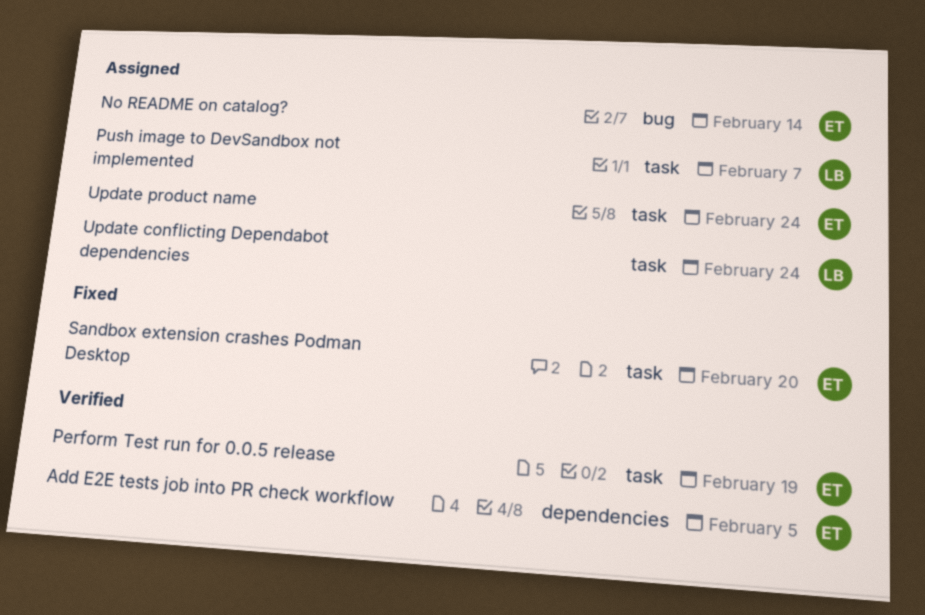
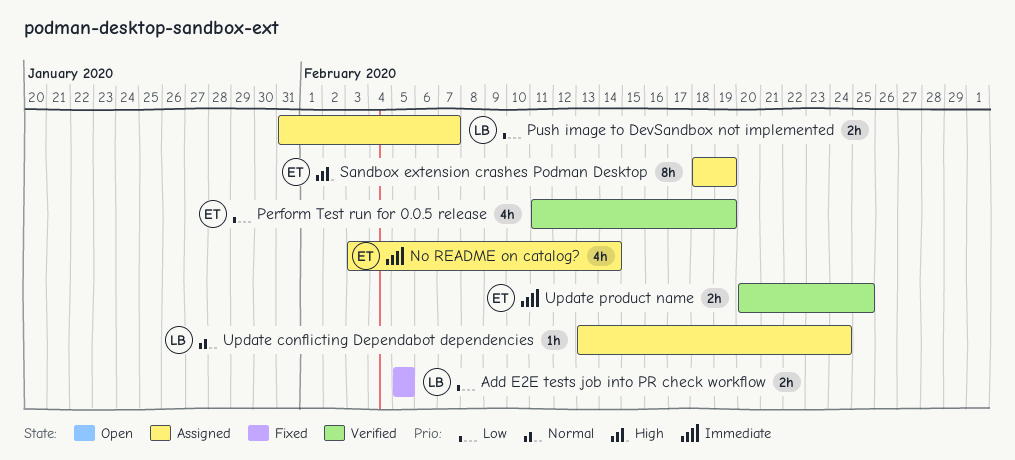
Add E2E tests job into PR check workflow, status: Verified -> Fixed
Add E2E tests job into PR check workflow, owner: ET -> LB
Sandbox extension crashes Podman Desktop, status: Fixed -> Assigned
Sandbox extension crashes Podman Desktop, due: Feb 20 -> Feb 19
Update product name, status: Assigned -> Verified
Update product name, due: Feb 24 -> Feb 25

